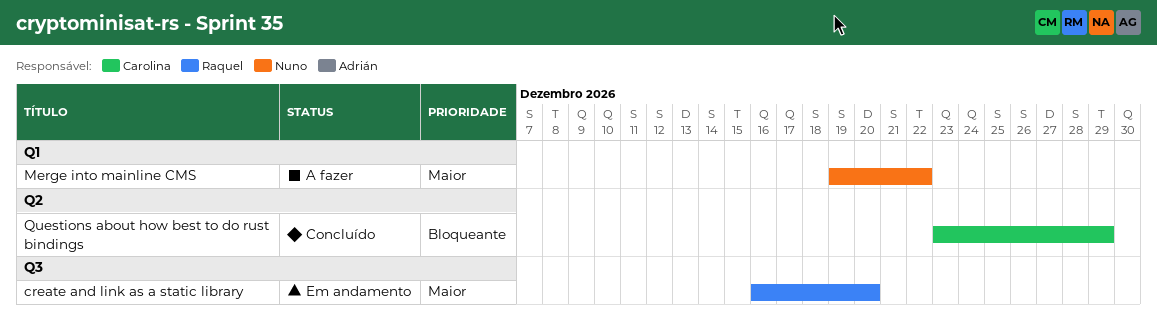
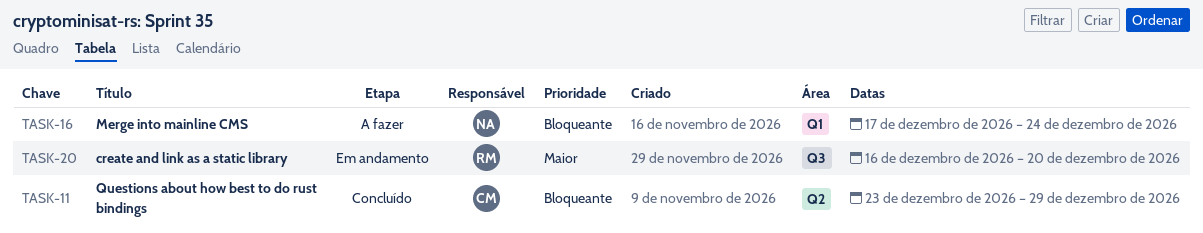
Merge into mainline CMS, priority: Maior -> Bloqueante
Merge into mainline CMS, start: Dec 19 -> Dec 17
Merge into mainline CMS, due: Dec 22 -> Dec 24

